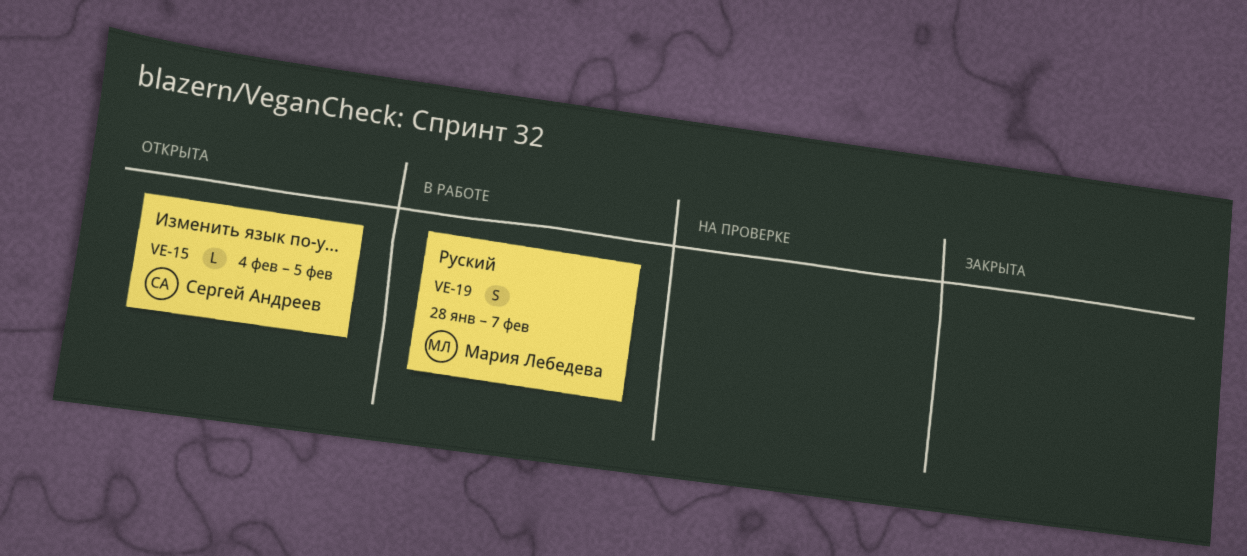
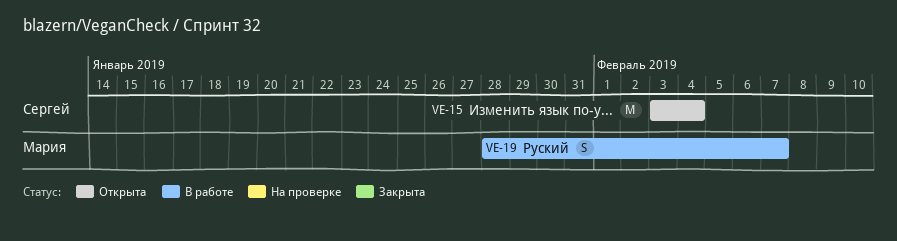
VE-15, estimate: L -> M
VE-15, start: Feb 4 -> Feb 3
VE-15, due: Feb 5 -> Feb 4

